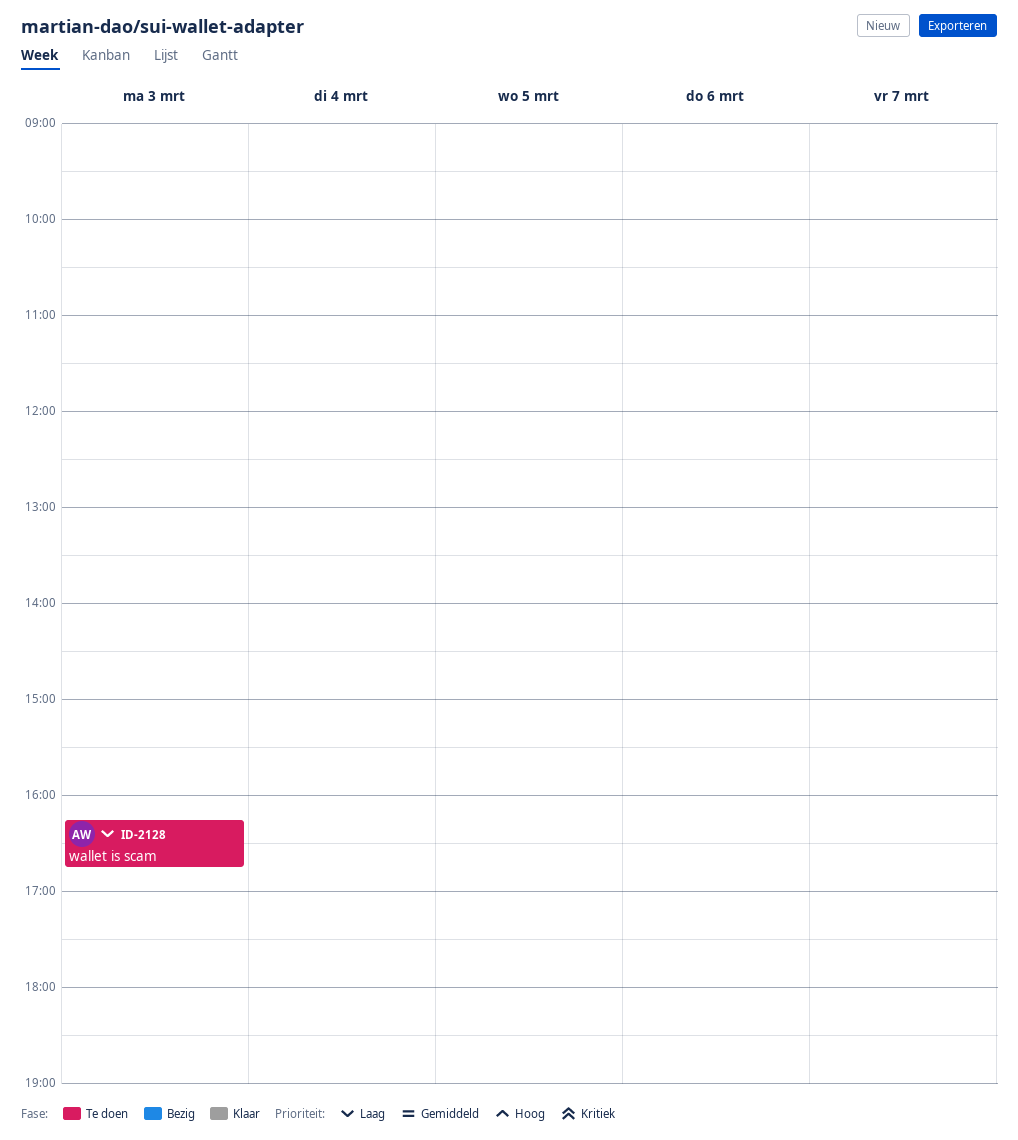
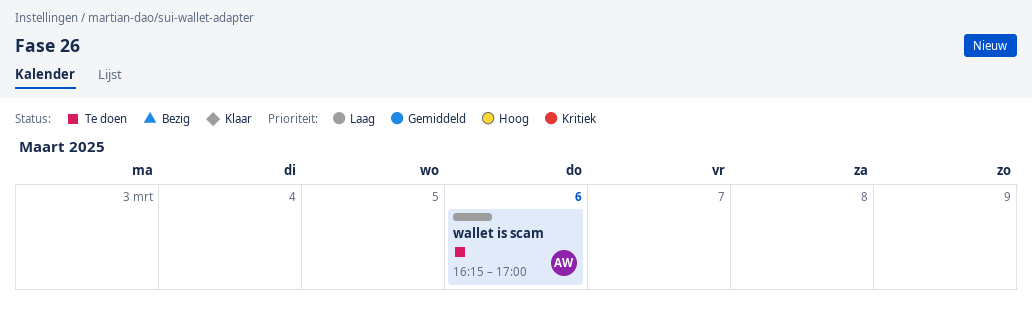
wallet is scam, day: Mar 3 -> Mar 6
wallet is scam, ends: 16:45 -> 17:00

